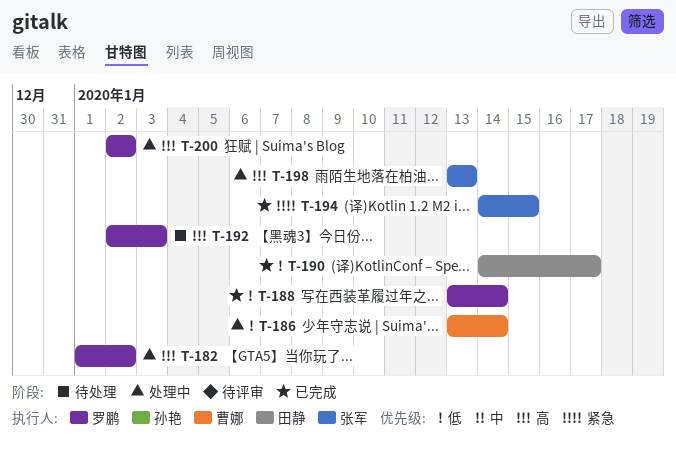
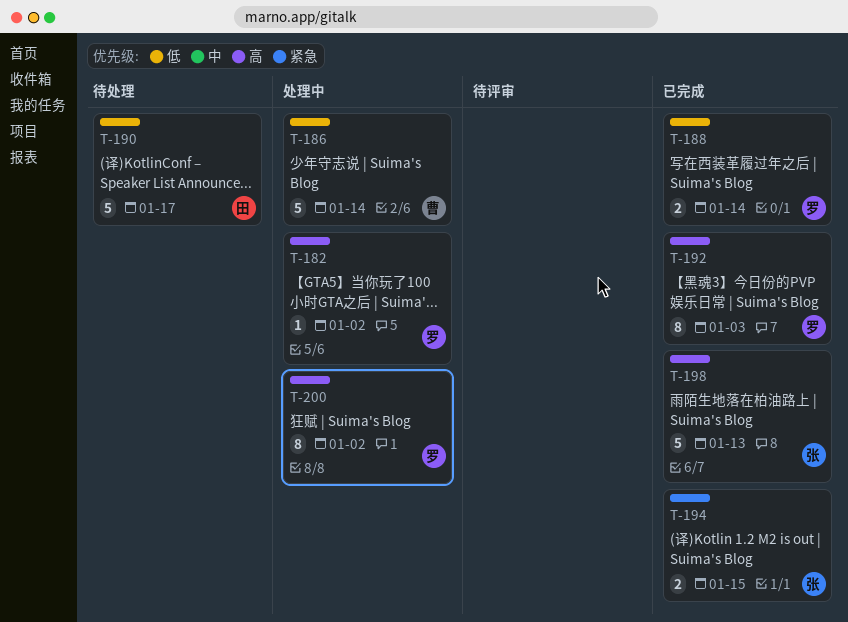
T-190, status: 已完成 -> 待处理
T-192, status: 待处理 -> 已完成
T-198, status: 处理中 -> 已完成

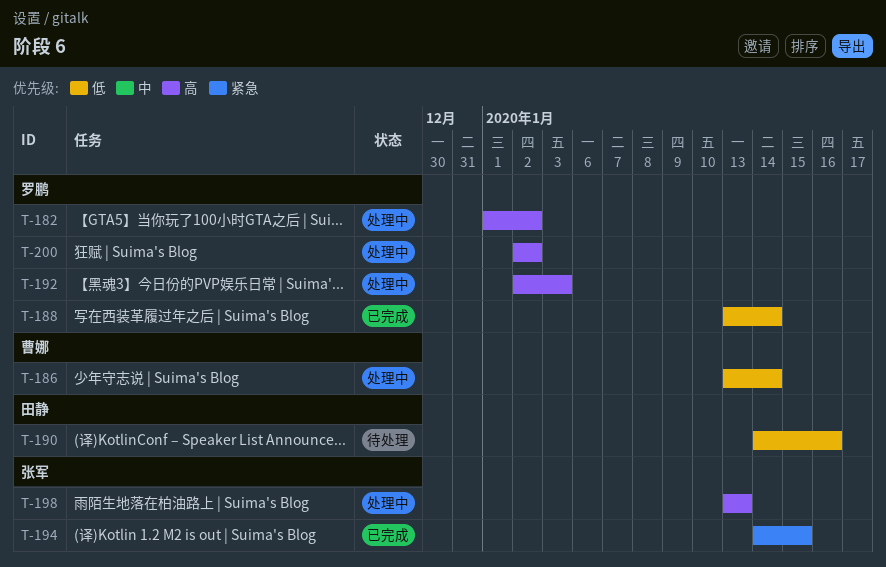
T-190, due: Jan 17 -> Jan 16
T-192, status: 已完成 -> 处理中
T-198, status: 已完成 -> 处理中

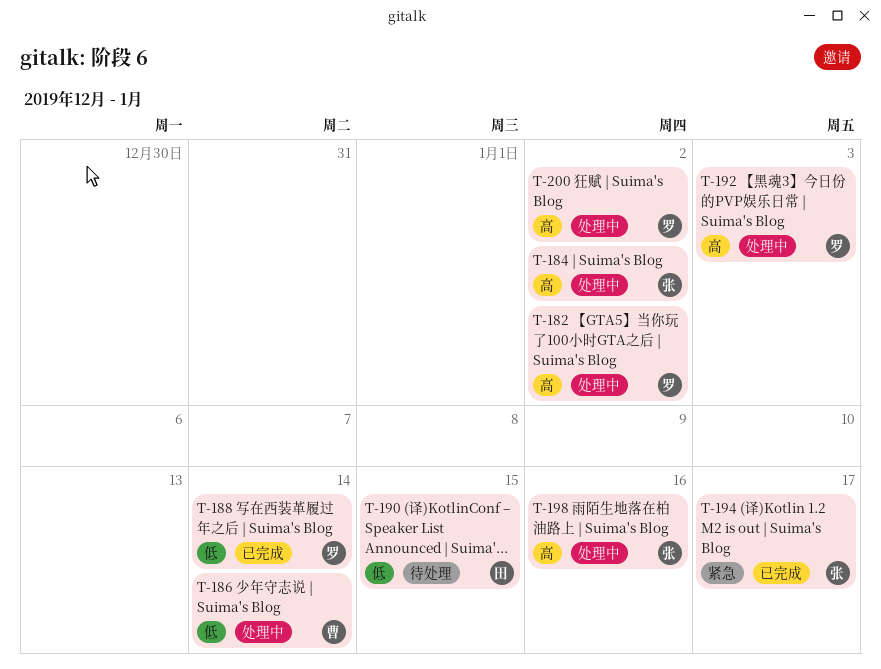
T-184: none -> present
T-190, due: Jan 16 -> Jan 15
T-194, due: Jan 15 -> Jan 17
T-198, due: Jan 13 -> Jan 16

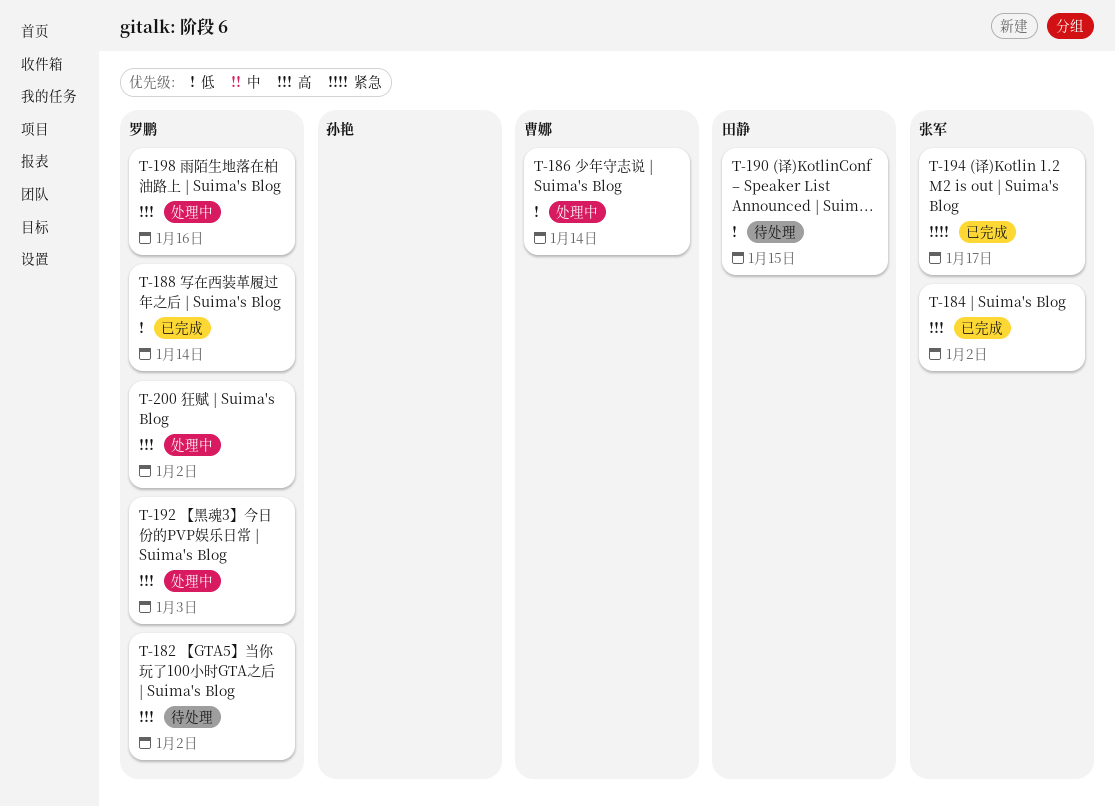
T-182, status: 处理中 -> 待处理
T-184, status: 处理中 -> 已完成
T-198, owner: 张军 -> 罗鹏

